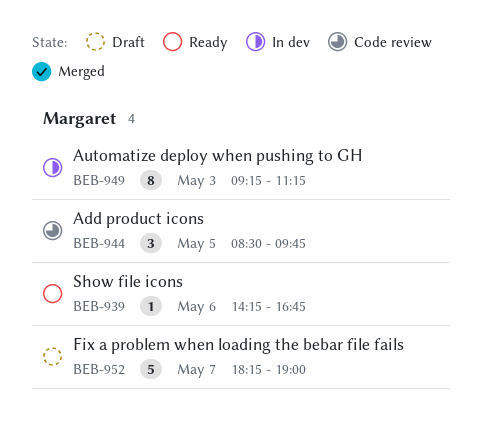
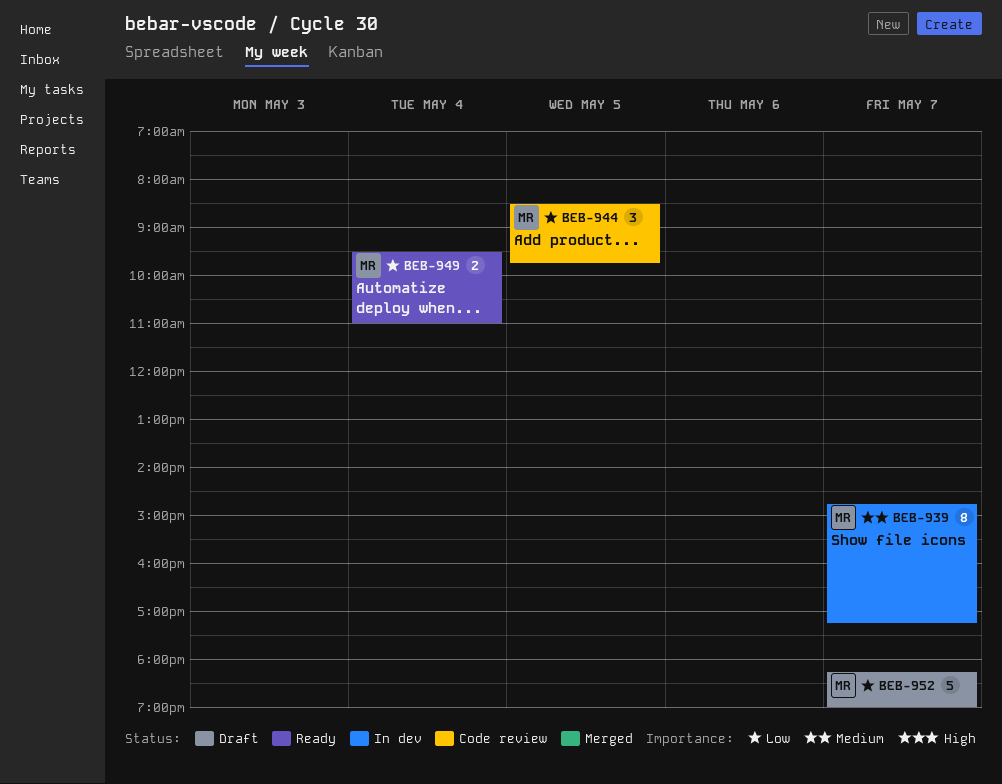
BEB-939, status: Ready -> In dev
BEB-939, estimate: 1 -> 8
BEB-939, day: May 6 -> May 7
BEB-939, begins: 14:15 -> 14:45
BEB-939, ends: 16:45 -> 17:15
BEB-949, status: In dev -> Ready
BEB-949, estimate: 8 -> 2
BEB-949, day: May 3 -> May 4
BEB-949, begins: 09:15 -> 09:30
BEB-949, ends: 11:15 -> 11:00

